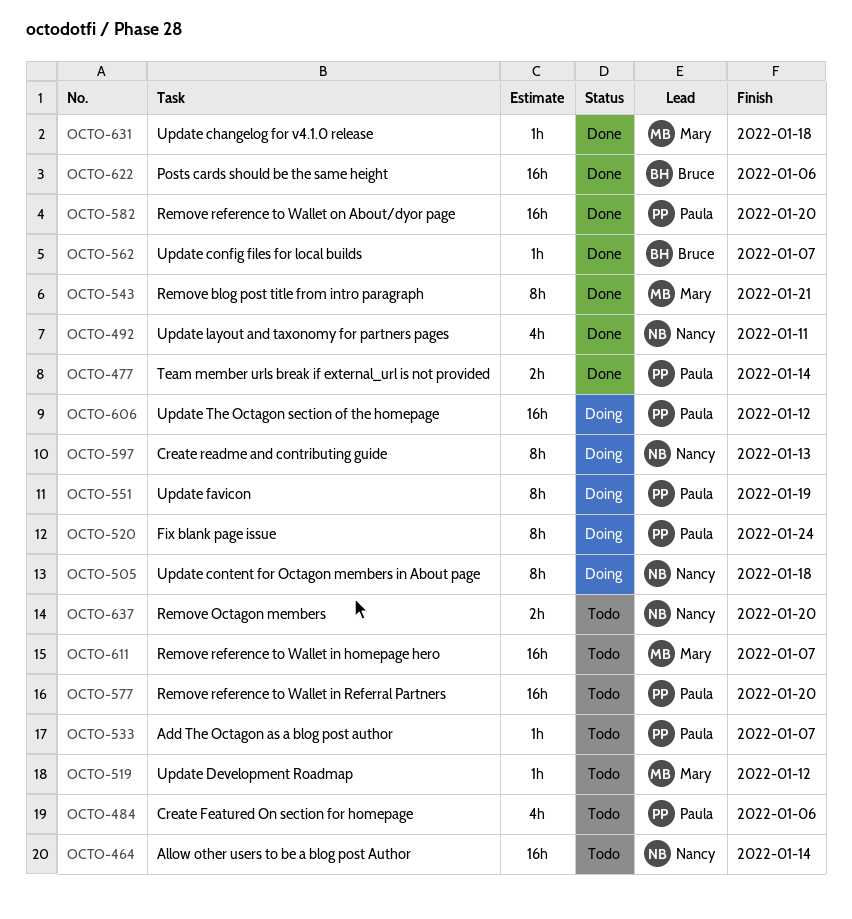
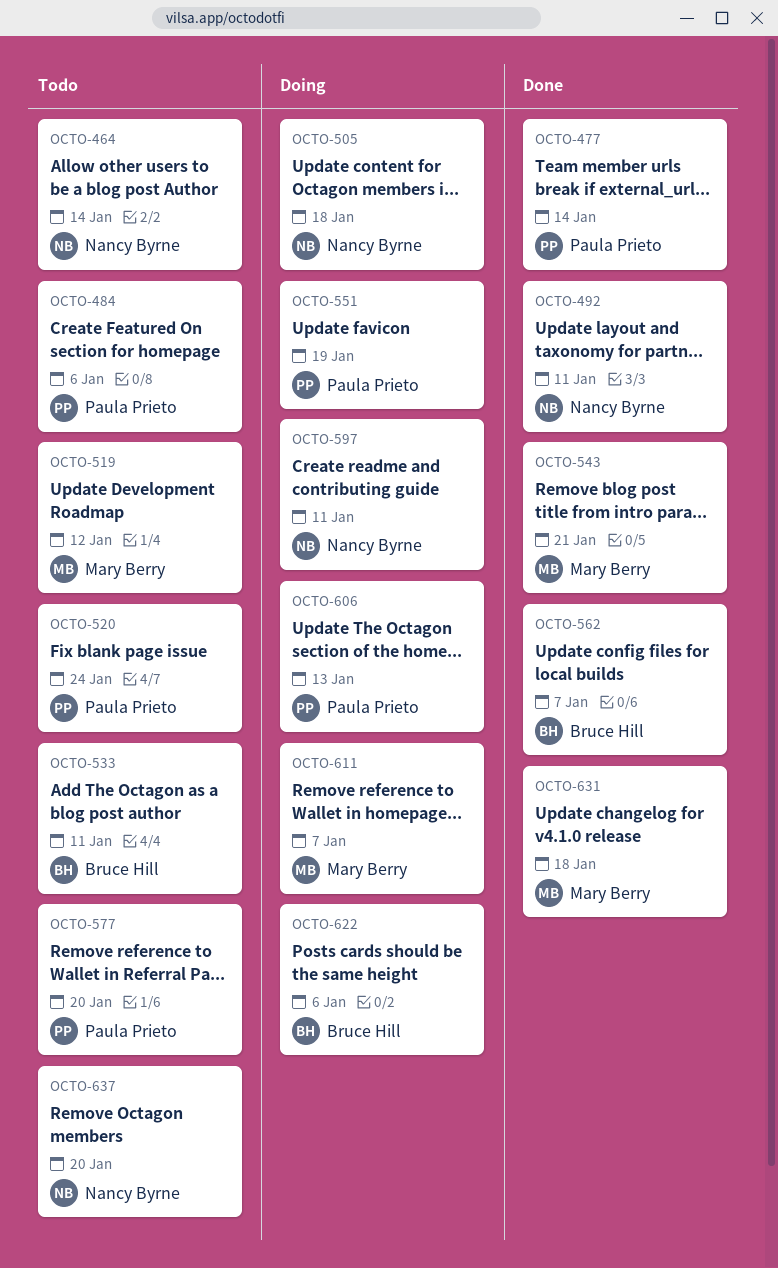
OCTO-520, status: Doing -> Todo
OCTO-533, owner: Paula Prieto -> Bruce Hill
OCTO-533, due: Jan 7 -> Jan 11
OCTO-582: present -> none
OCTO-597, due: Jan 13 -> Jan 11
OCTO-606, due: Jan 12 -> Jan 13
OCTO-611, status: Todo -> Doing
OCTO-622, status: Done -> Doing

